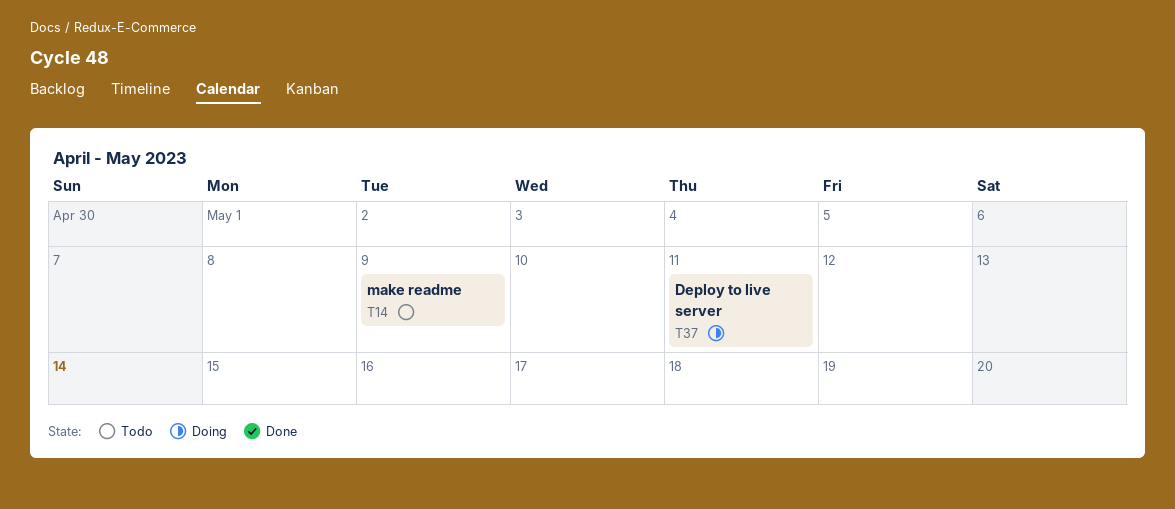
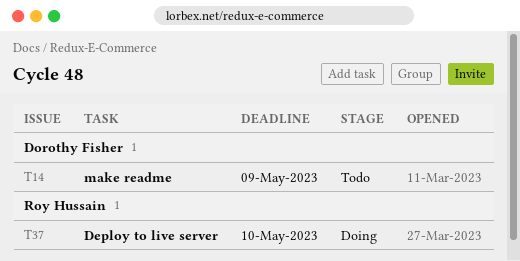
T37, due: May 11 -> May 10

